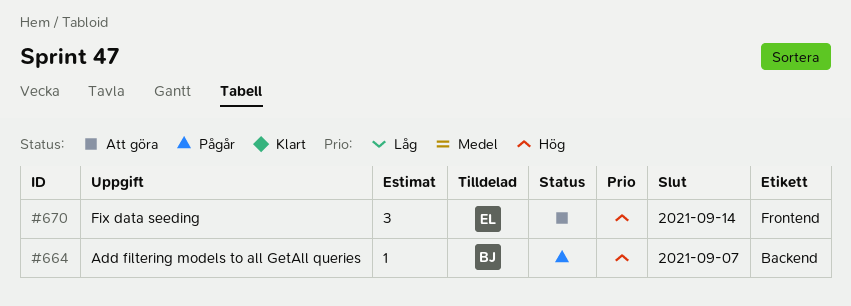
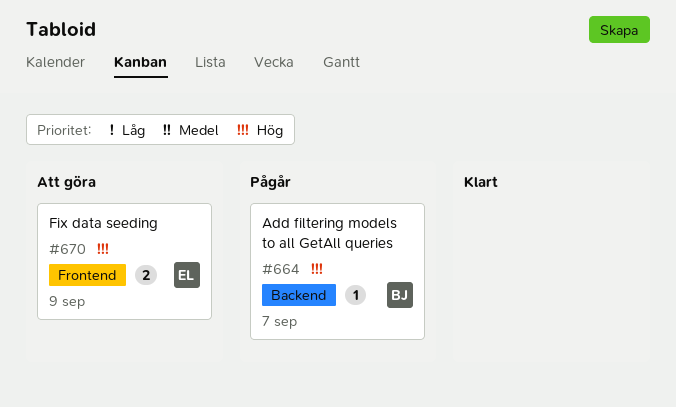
#670, estimate: 3 -> 2
#670, due: Sep 14 -> Sep 9

